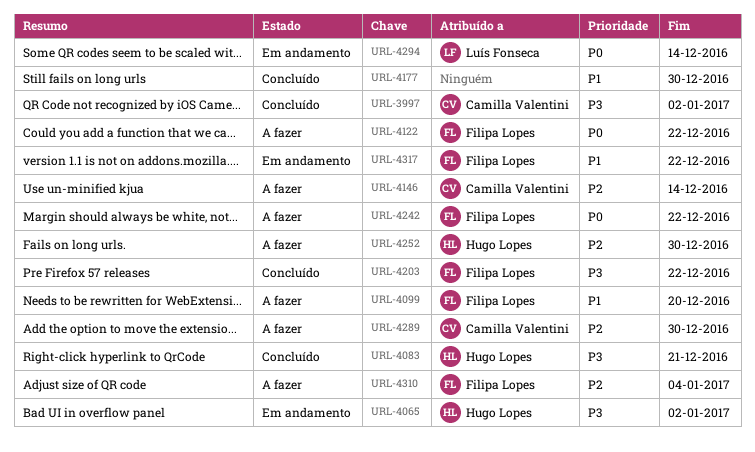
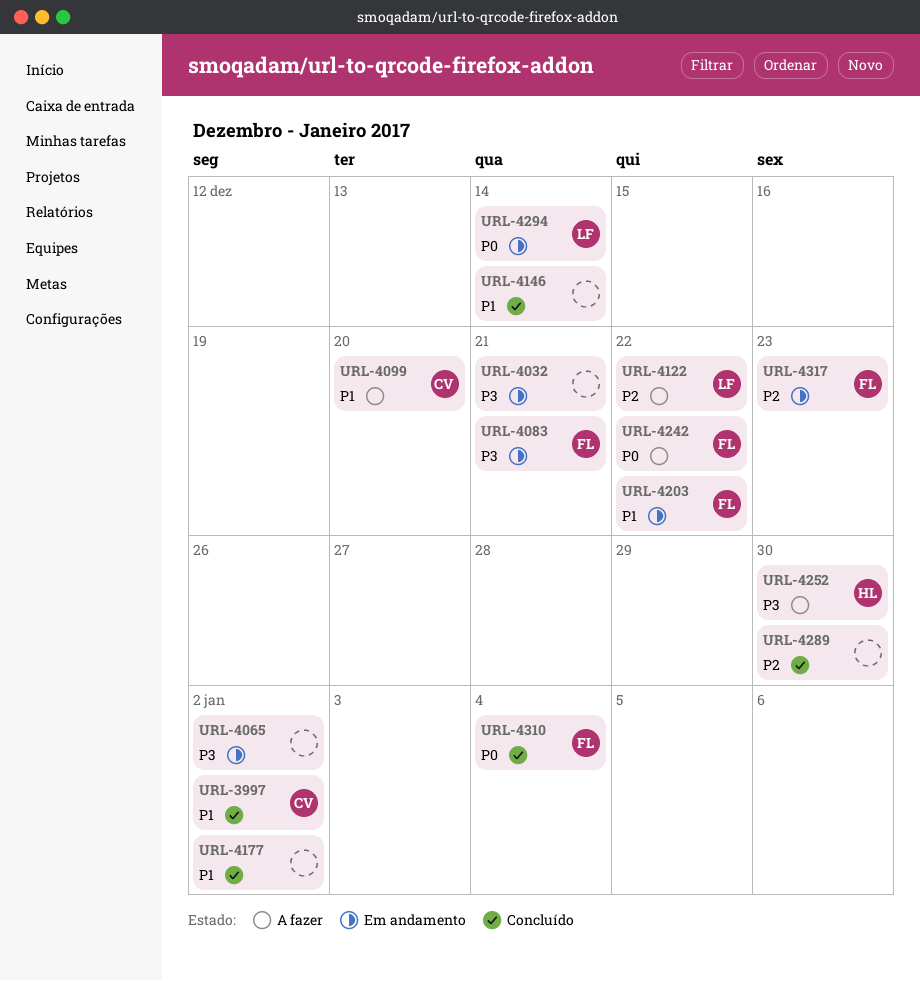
URL-3997, priority: P3 -> P1
URL-4032: none -> present
URL-4065, owner: Hugo Lopes -> none
URL-4083, status: Concluído -> Em andamento
URL-4083, owner: Hugo Lopes -> Filipa Lopes
URL-4099, owner: Filipa Lopes -> Camilla Valentini
URL-4122, owner: Filipa Lopes -> Luís Fonseca
URL-4122, priority: P0 -> P2
URL-4146, status: A fazer -> Concluído
URL-4146, owner: Camilla Valentini -> none
URL-4146, priority: P2 -> P1
URL-4177, due: Dec 30 -> Jan 2
URL-4203, status: Concluído -> Em andamento
URL-4203, priority: P3 -> P1
URL-4252, priority: P2 -> P3
URL-4289, status: A fazer -> Concluído
URL-4289, owner: Camilla Valentini -> none
URL-4310, status: A fazer -> Concluído
URL-4310, priority: P2 -> P0
URL-4317, priority: P1 -> P2
URL-4317, due: Dec 22 -> Dec 23

